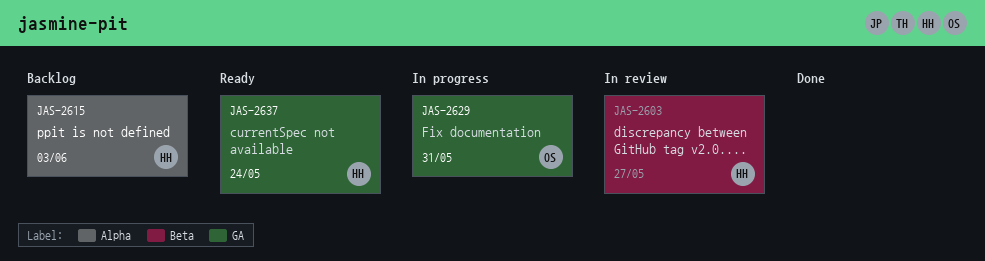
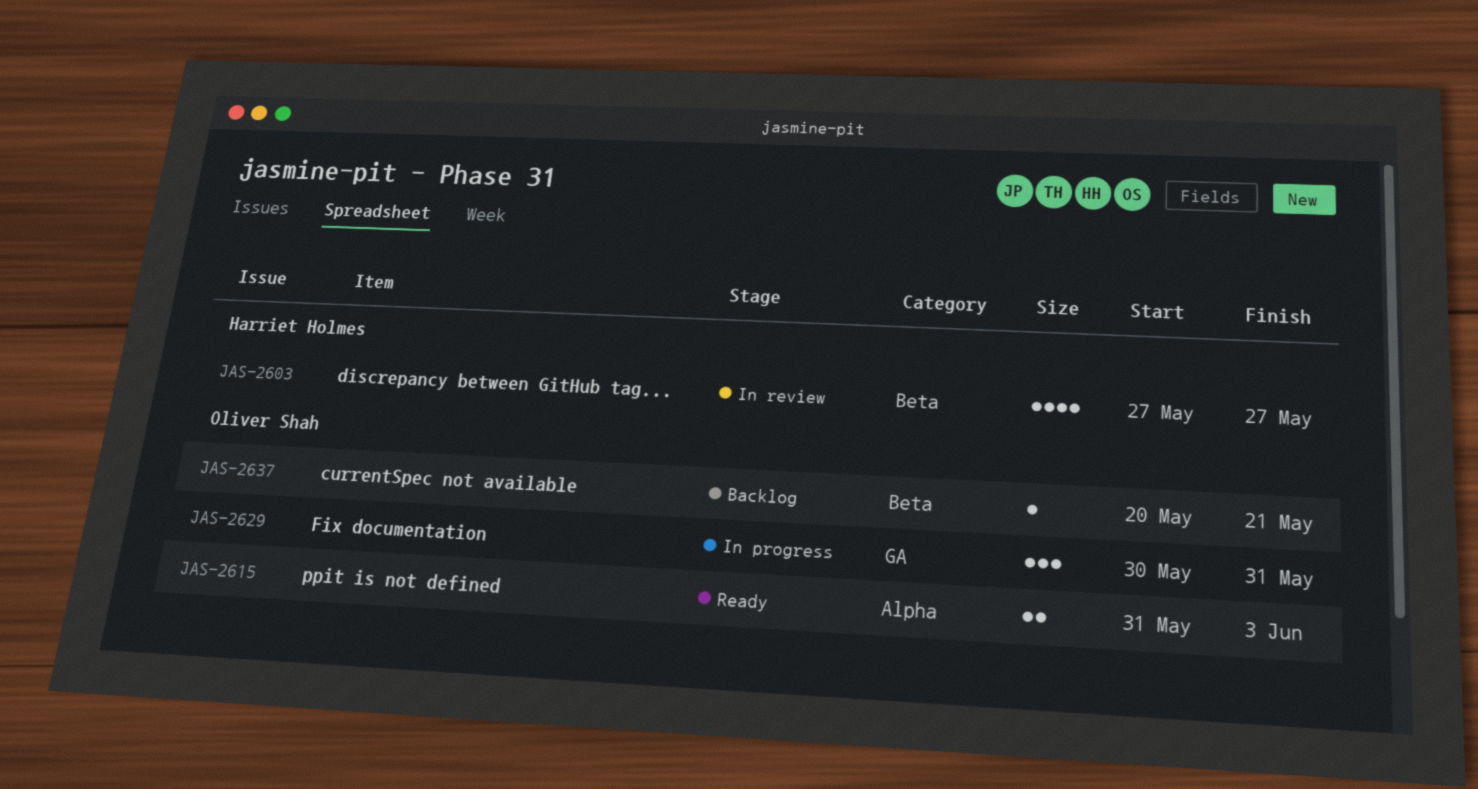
JAS-2615, status: Backlog -> Ready
JAS-2615, owner: Harriet Holmes -> Oliver Shah
JAS-2637, status: Ready -> Backlog
JAS-2637, owner: Harriet Holmes -> Oliver Shah
JAS-2637, label: GA -> Beta
JAS-2637, due: May 24 -> May 21

